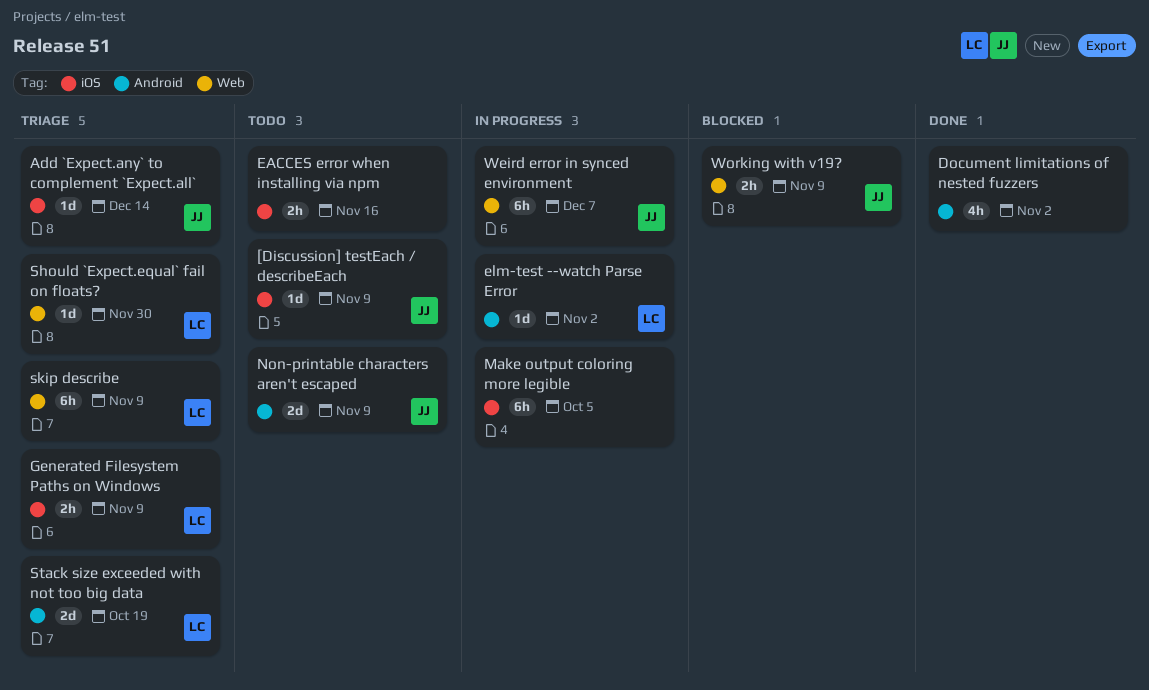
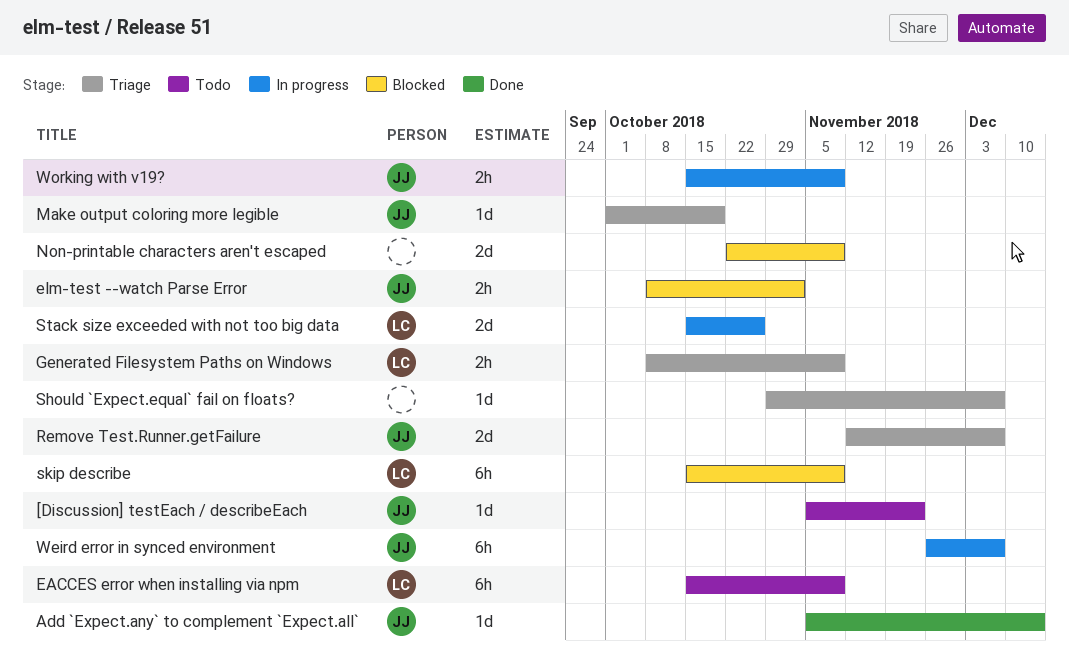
[Discussion] testEach / describeEach, due: Nov 9 -> Nov 23
Add `Expect.any` to complement `Expect.all`, status: Triage -> Done
Document limitations of nested fuzzers: present -> none
EACCES error when installing via npm, owner: none -> LC
EACCES error when installing via npm, estimate: 2h -> 6h
EACCES error when installing via npm, due: Nov 16 -> Nov 9
elm-test --watch Parse Error, status: In progress -> Blocked
elm-test --watch Parse Error, owner: LC -> JJ
elm-test --watch Parse Error, estimate: 1d -> 2h
Make output coloring more legible, status: In progress -> Triage
Make output coloring more legible, owner: none -> JJ
Make output coloring more legible, estimate: 6h -> 1d
Make output coloring more legible, due: Oct 5 -> Oct 19
Non-printable characters aren't escaped, status: Todo -> Blocked
Non-printable characters aren't escaped, owner: JJ -> none
Remove Test.Runner.getFailure: none -> present
Should `Expect.equal` fail on floats?, owner: LC -> none
Should `Expect.equal` fail on floats?, due: Nov 30 -> Dec 7
skip describe, status: Triage -> Blocked
Stack size exceeded with not too big data, status: Triage -> In progress
Stack size exceeded with not too big data, due: Oct 19 -> Oct 26
Working with v19?, status: Blocked -> In progress

